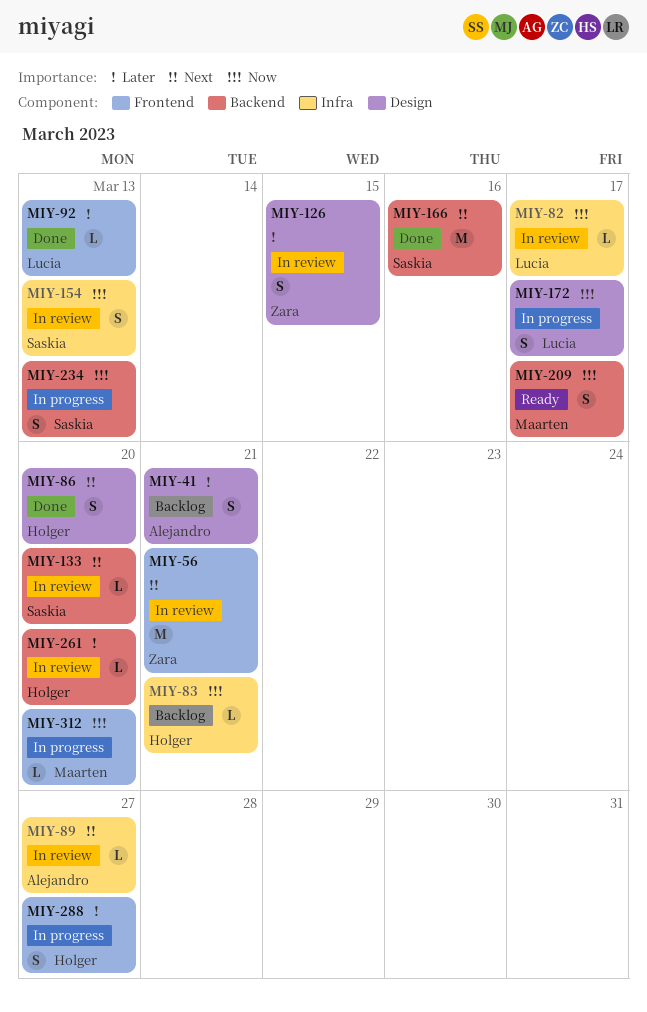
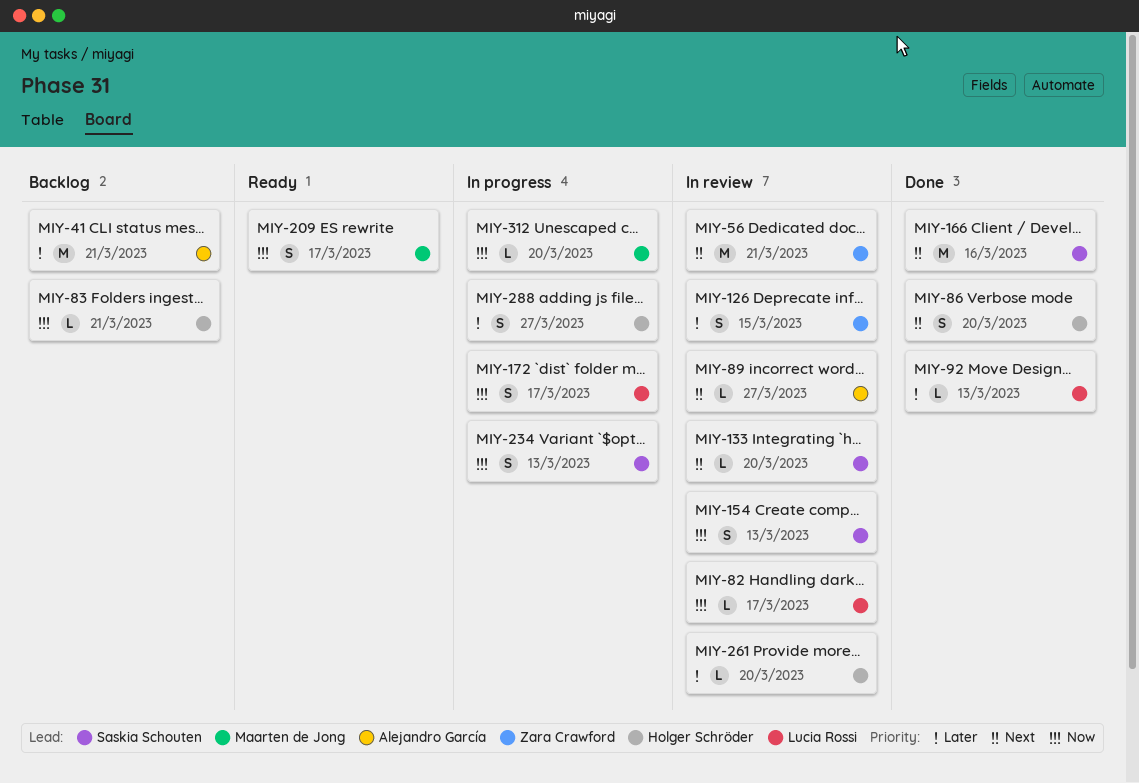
MIY-41, estimate: S -> M

